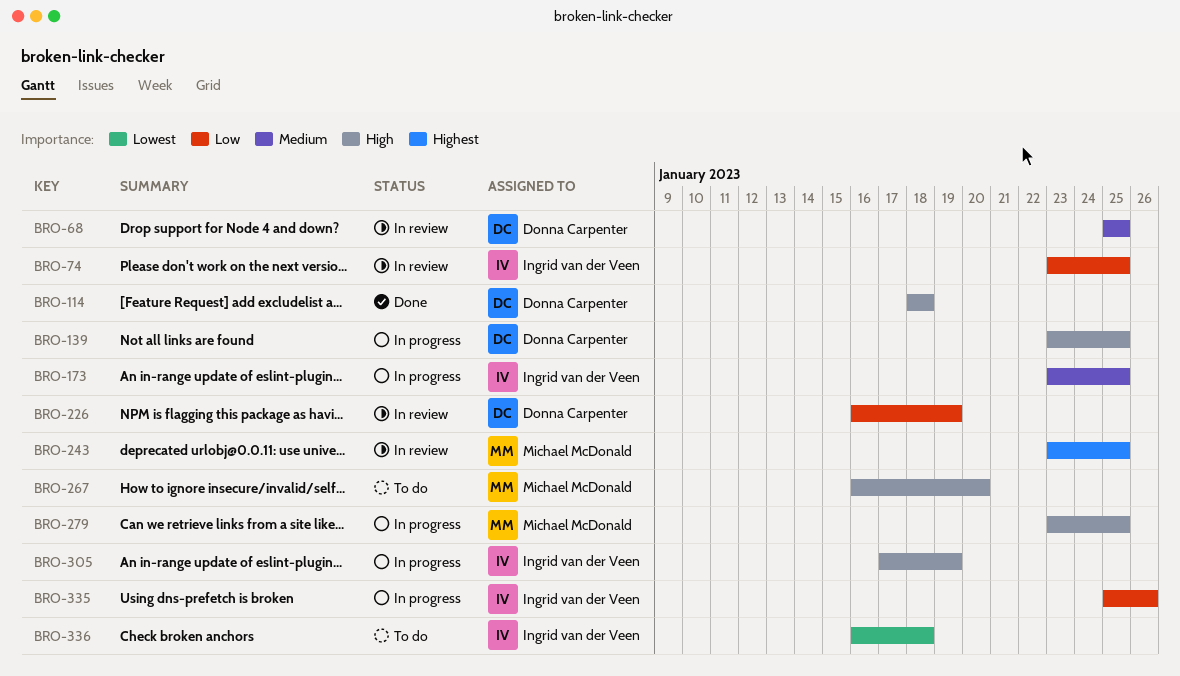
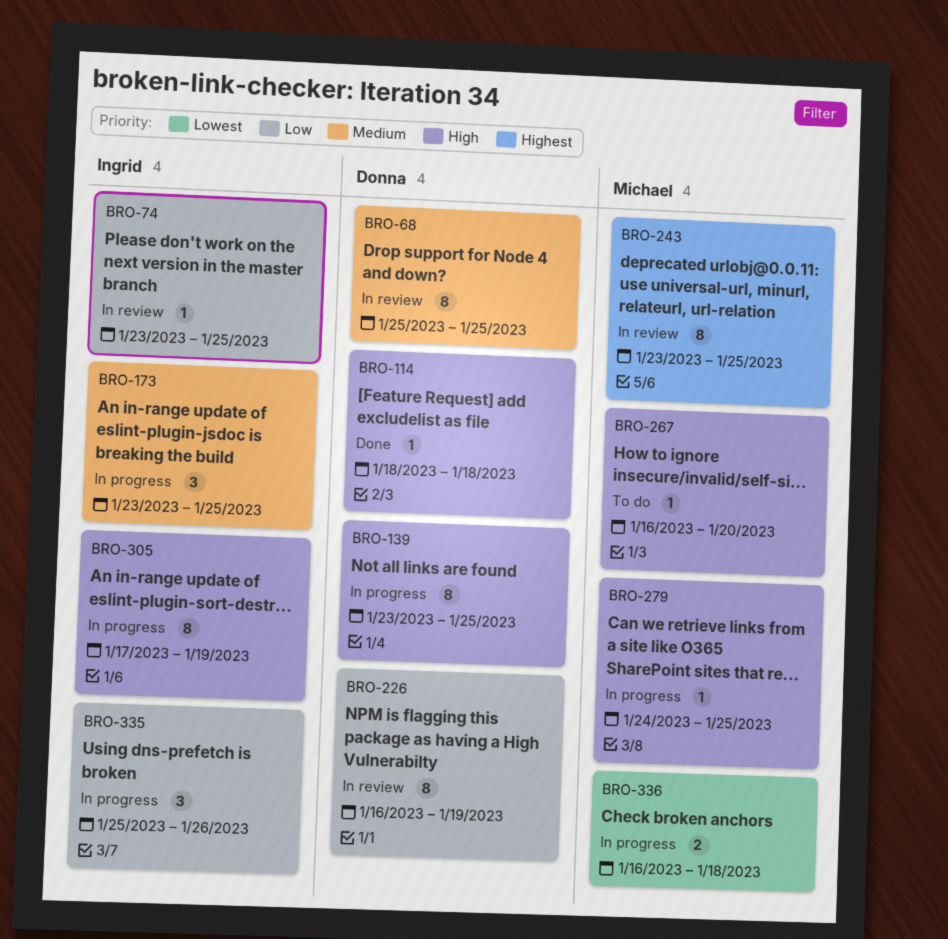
BRO-279, start: Jan 23 -> Jan 24
BRO-336, status: To do -> In progress
BRO-336, owner: Ingrid van der Veen -> Michael McDonald

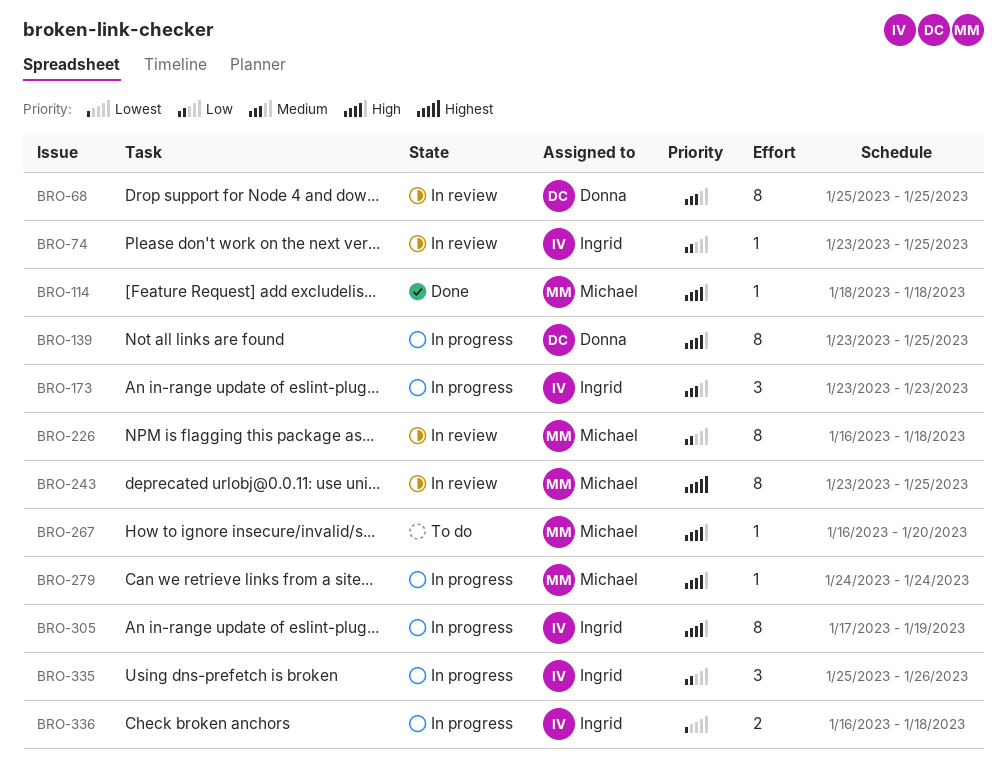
BRO-114, owner: Donna -> Michael
BRO-173, due: Jan 25 -> Jan 23
BRO-226, owner: Donna -> Michael
BRO-226, due: Jan 19 -> Jan 18
BRO-279, due: Jan 25 -> Jan 24
BRO-336, owner: Michael -> Ingrid

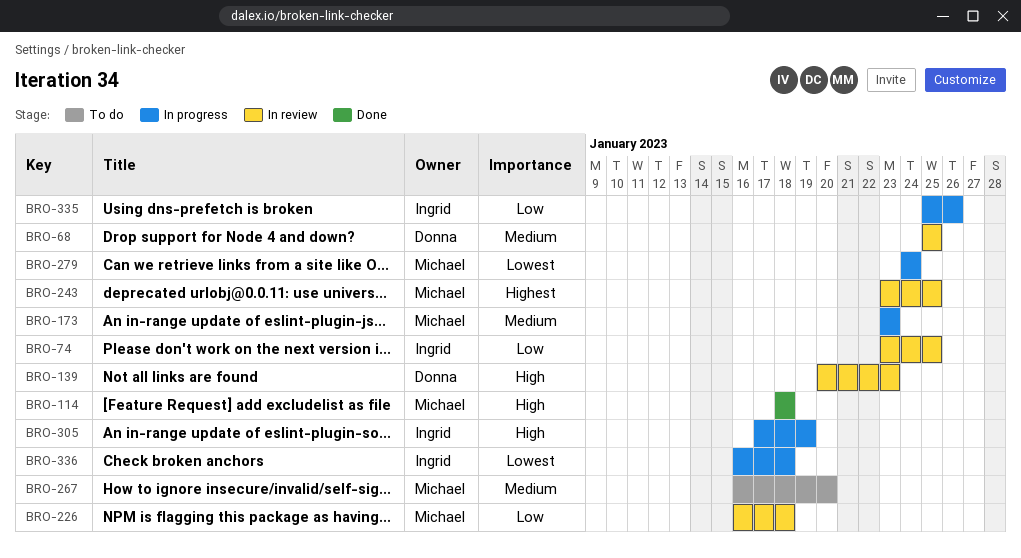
BRO-139, status: In progress -> In review
BRO-139, start: Jan 23 -> Jan 20
BRO-139, due: Jan 25 -> Jan 23
BRO-173, owner: Ingrid -> Michael
BRO-267, priority: High -> Medium
BRO-279, priority: High -> Lowest

